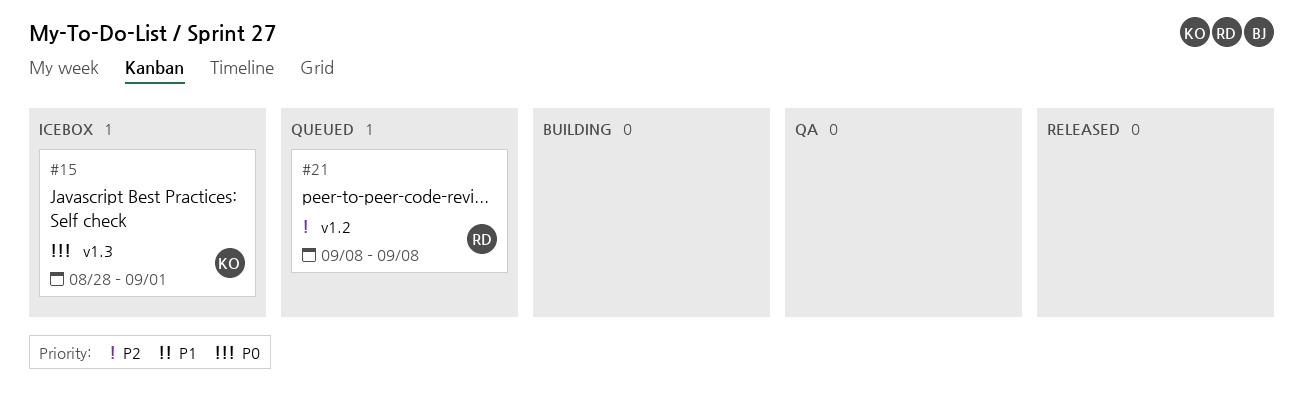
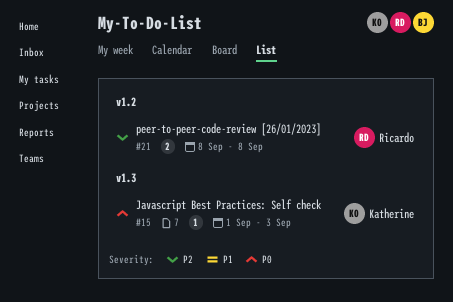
#15, start: Aug 28 -> Sep 1
#15, due: Sep 1 -> Sep 3

